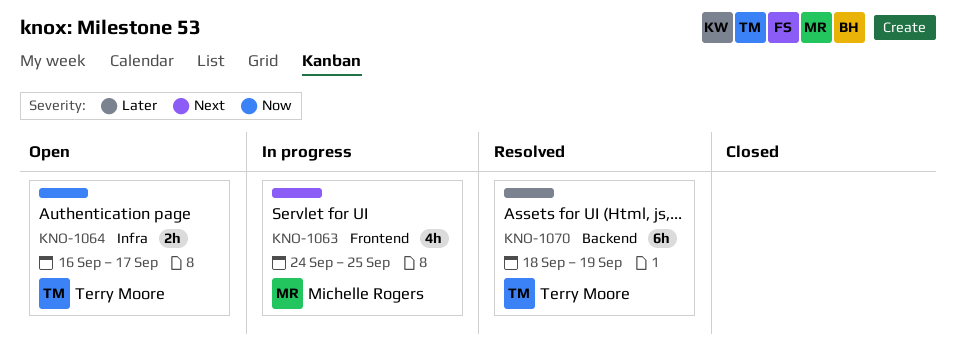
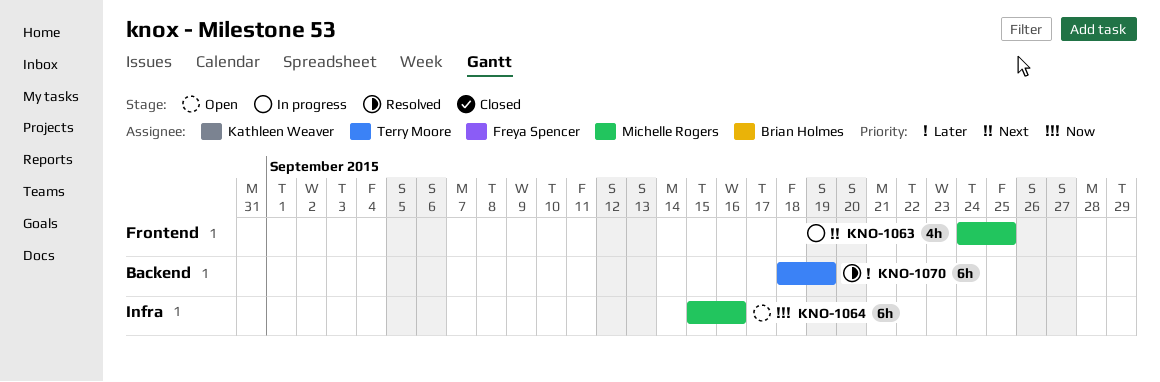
KNO-1064, owner: Terry Moore -> Michelle Rogers
KNO-1064, estimate: 2h -> 6h
KNO-1064, start: Sep 16 -> Sep 15
KNO-1064, due: Sep 17 -> Sep 16

